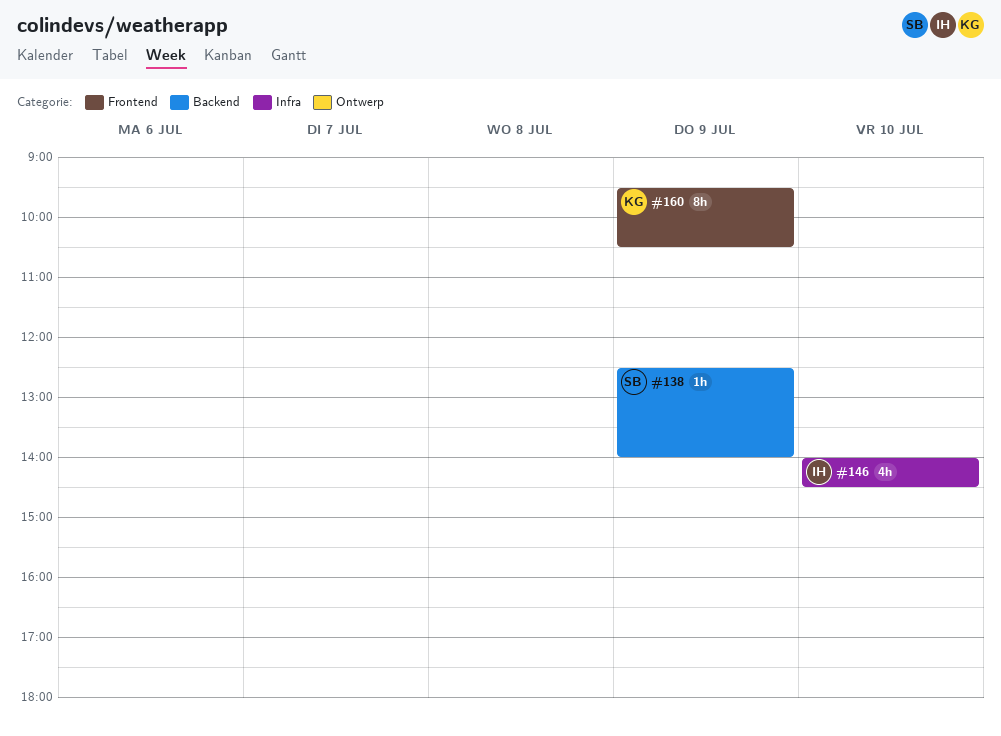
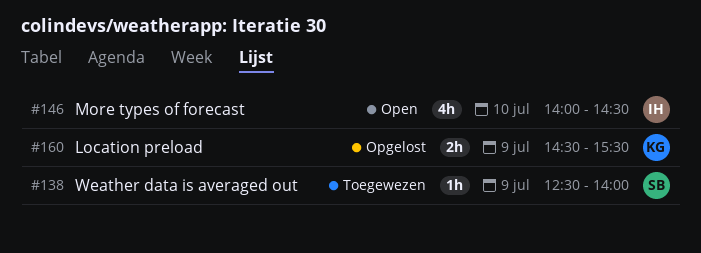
#160, estimate: 8h -> 2h
#160, begins: 09:30 -> 14:30
#160, ends: 10:30 -> 15:30

